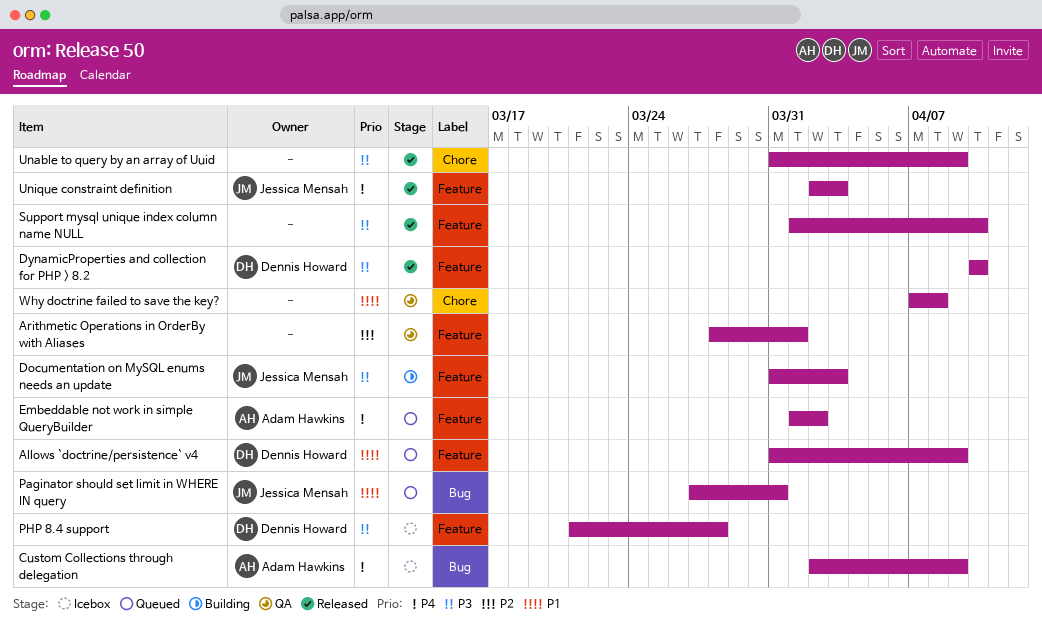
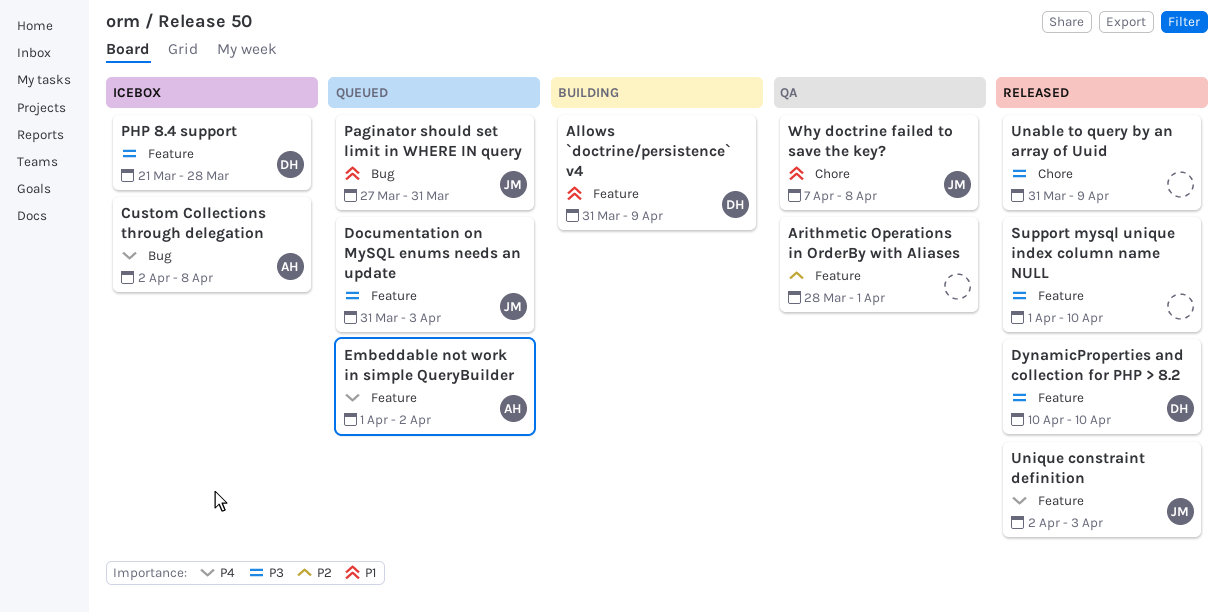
Allows `doctrine/persistence` v4, status: Queued -> Building
Custom Collections through delegation, due: Apr 9 -> Apr 8
Documentation on MySQL enums needs an update, status: Building -> Queued
Why doctrine failed to save the key?, owner: none -> Jessica Mensah

